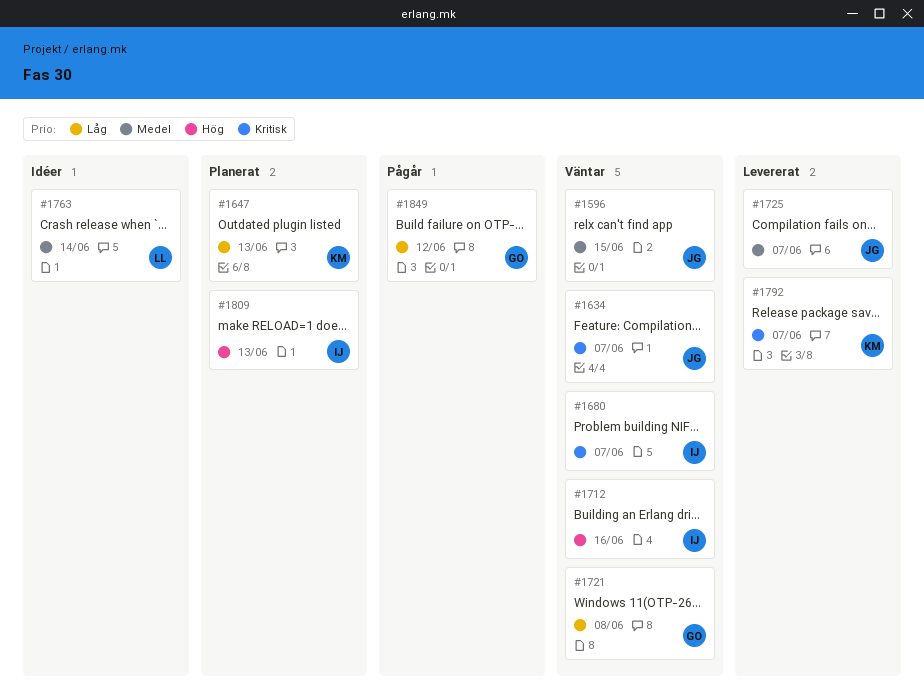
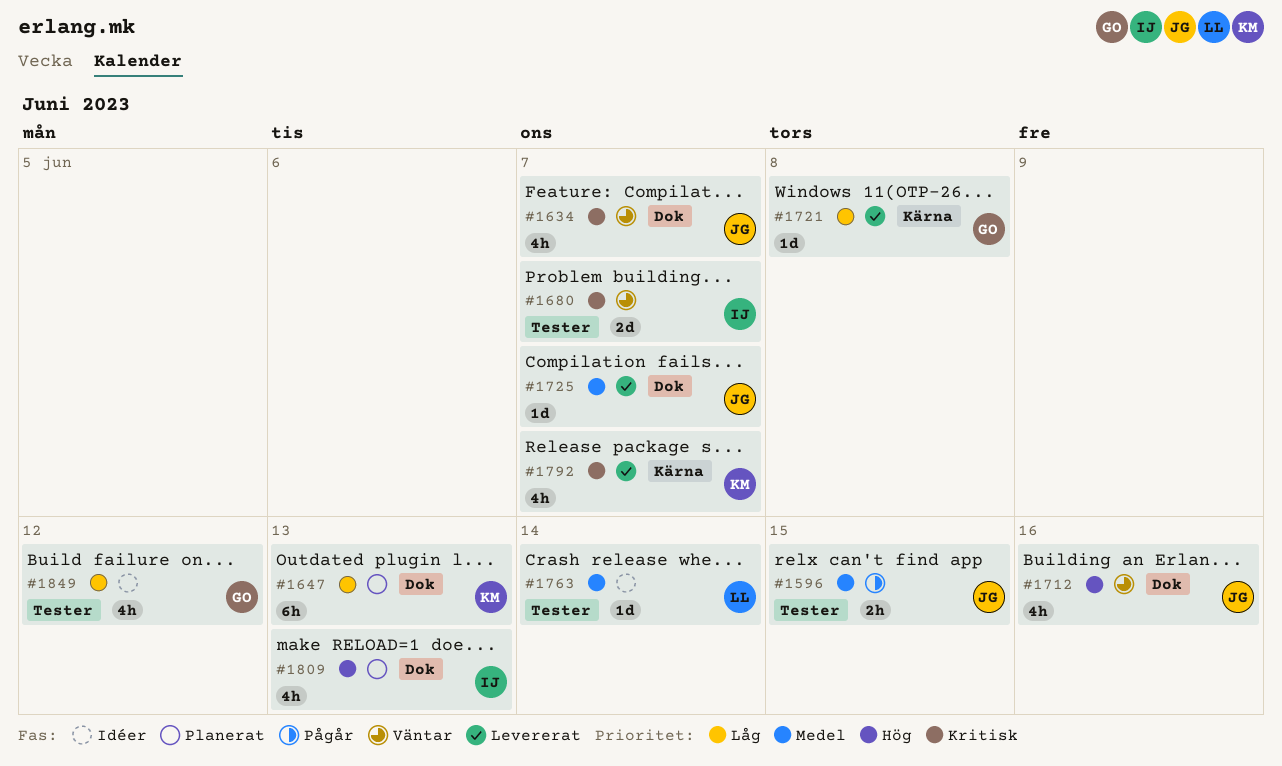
#1596, status: Väntar -> Pågår
#1712, owner: IJ -> JG
#1721, status: Väntar -> Levererat
#1849, status: Pågår -> Idéer

